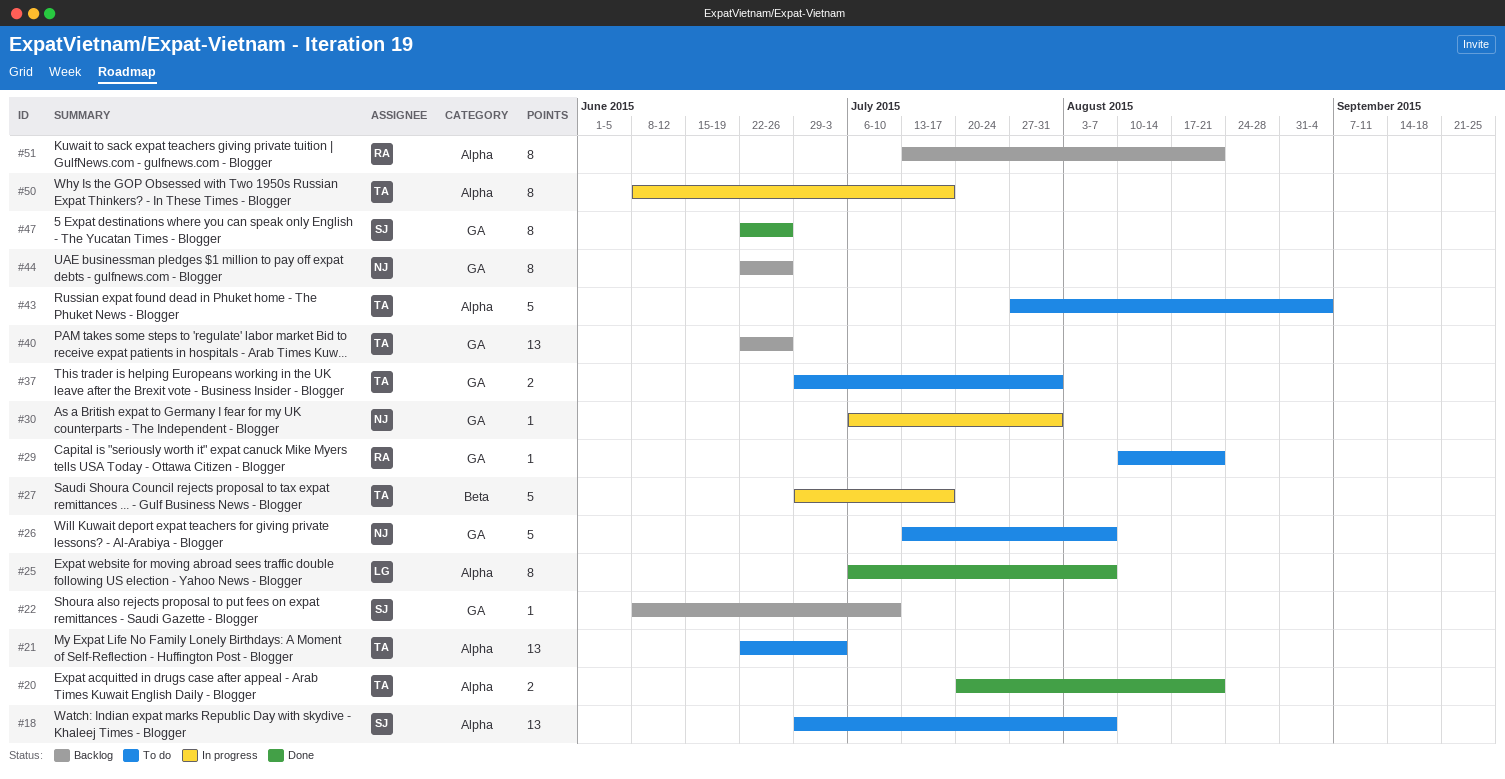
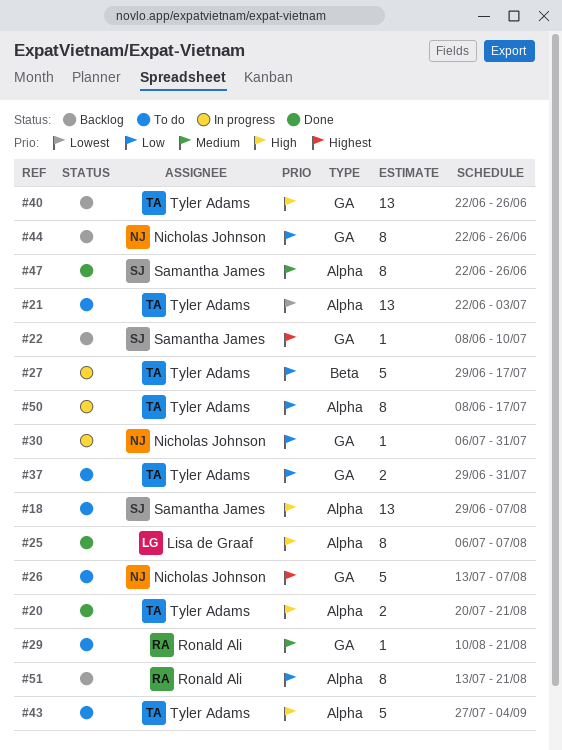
#47, label: GA -> Alpha

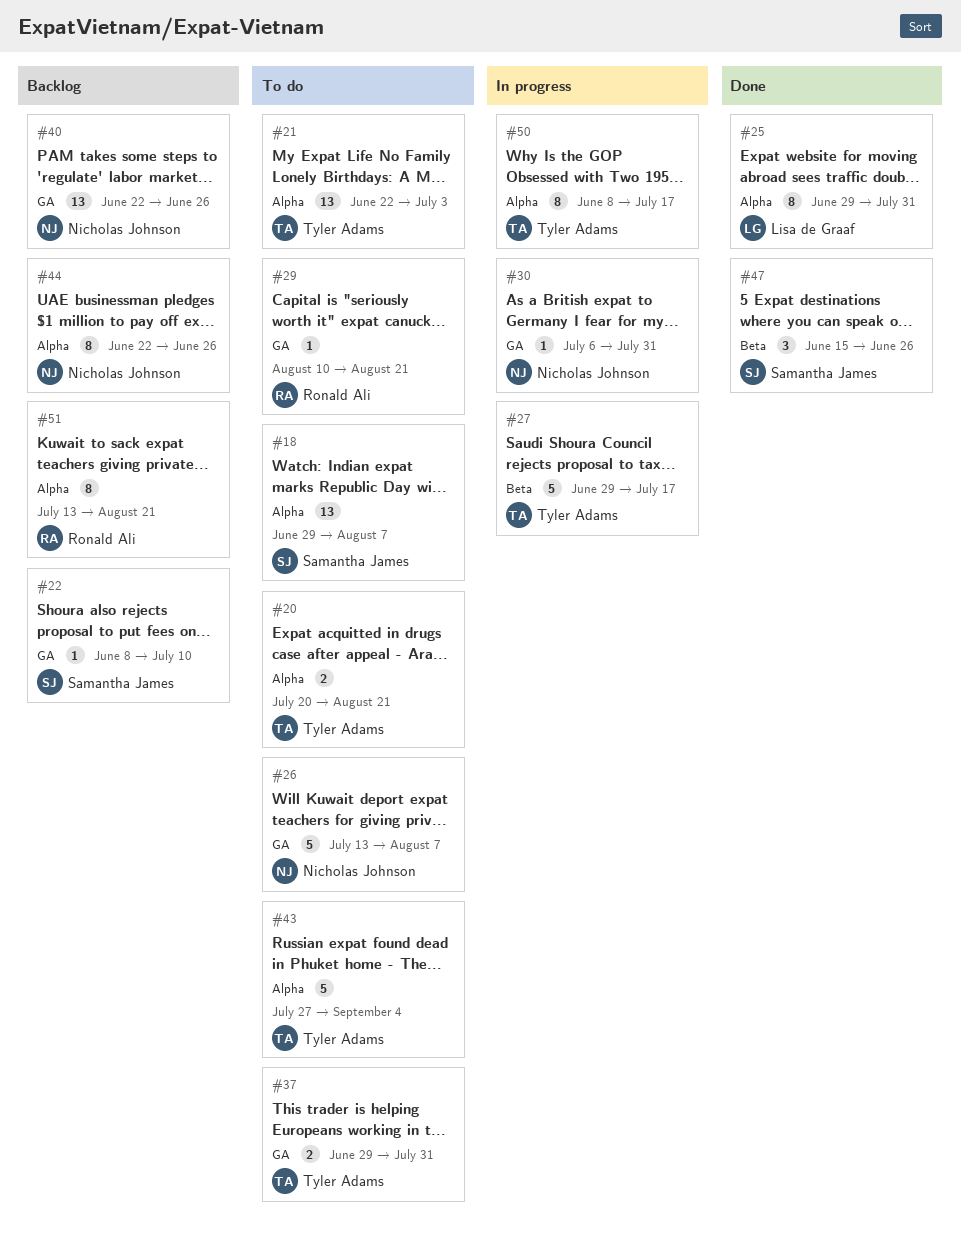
#20, status: Done -> To do
#25, start: Jul 6 -> Jun 29
#25, due: Aug 7 -> Jul 31
#40, owner: Tyler Adams -> Nicholas Johnson
#44, label: GA -> Alpha
#47, label: Alpha -> Beta
#47, estimate: 8 -> 3
#47, start: Jun 22 -> Jun 15

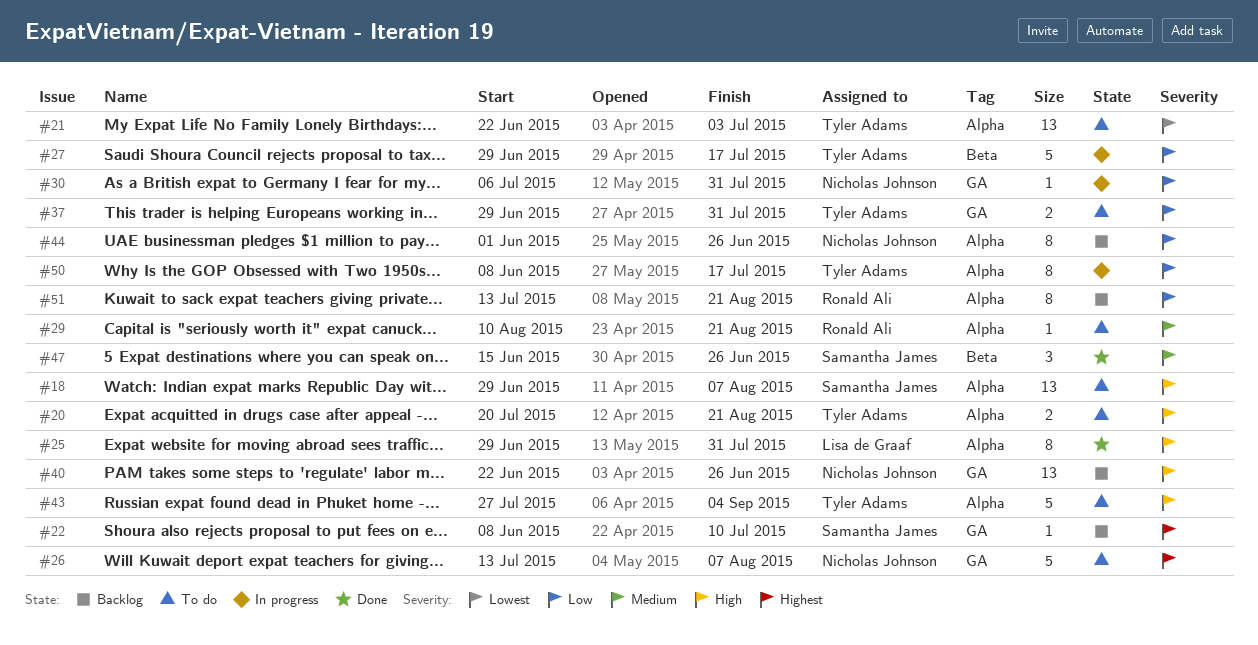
#29, label: GA -> Alpha
#44, start: Jun 22 -> Jun 1

